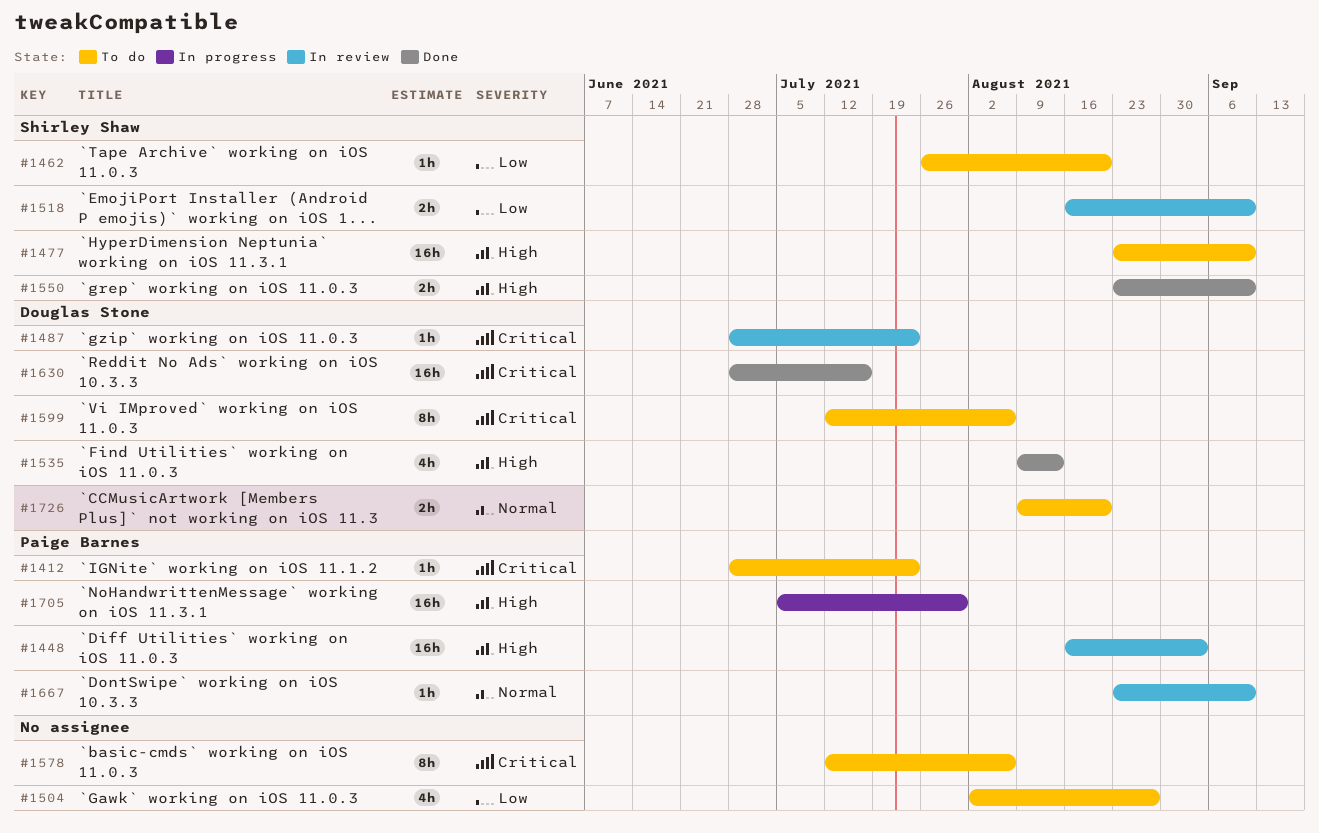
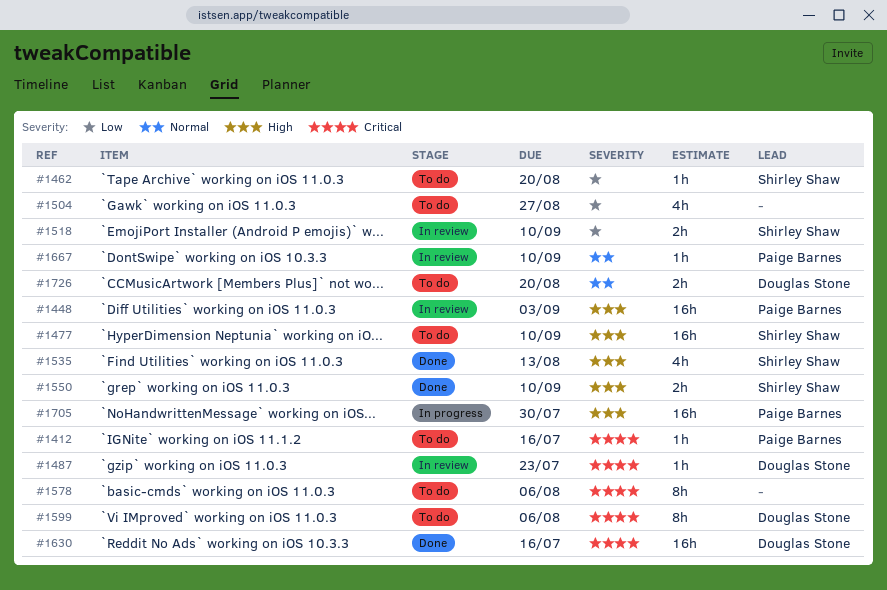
#1412, due: Jul 23 -> Jul 16
#1535, owner: Douglas Stone -> Shirley Shaw

